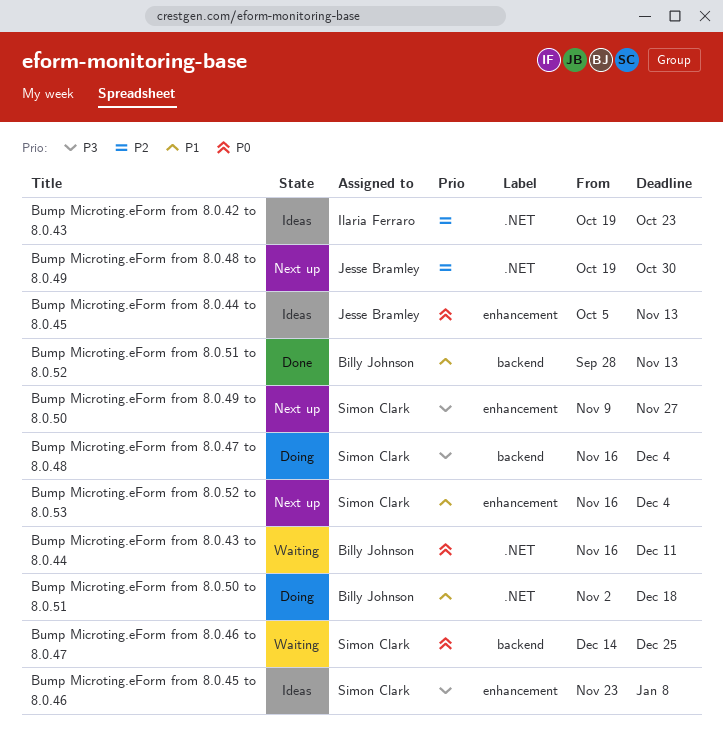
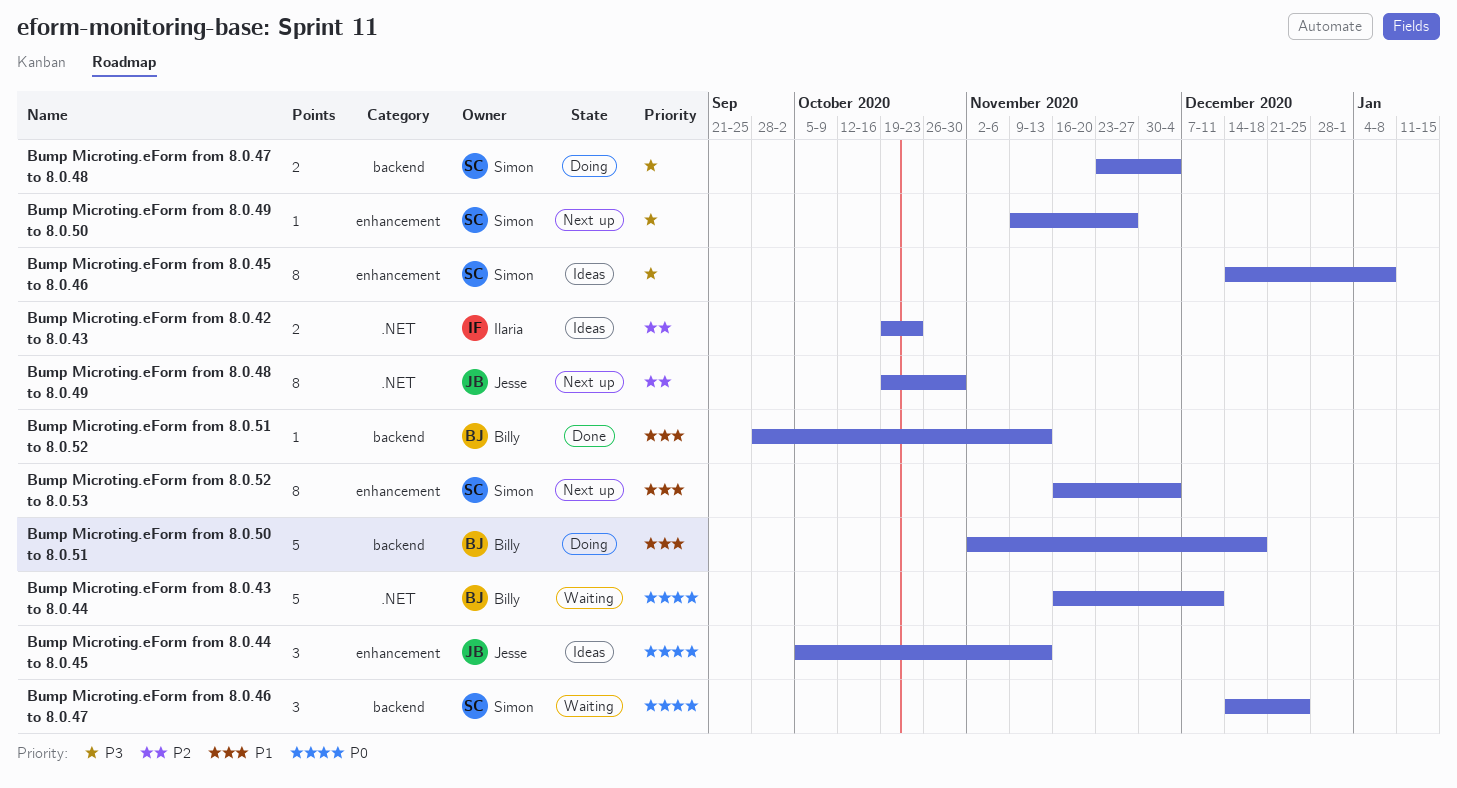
Bump Microting.eForm from 8.0.45 to 8.0.46, start: Nov 23 -> Dec 14
Bump Microting.eForm from 8.0.47 to 8.0.48, start: Nov 16 -> Nov 23
Bump Microting.eForm from 8.0.50 to 8.0.51, label: .NET -> backend

